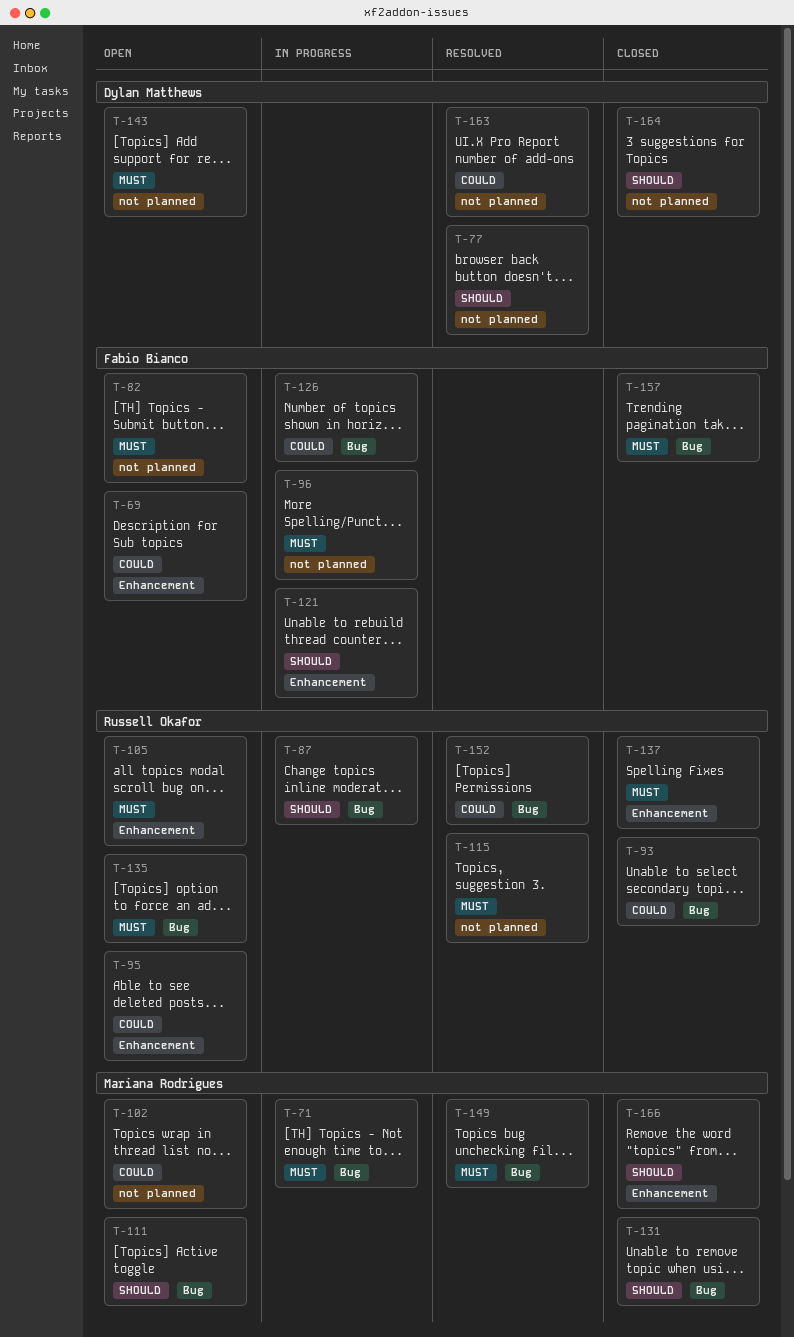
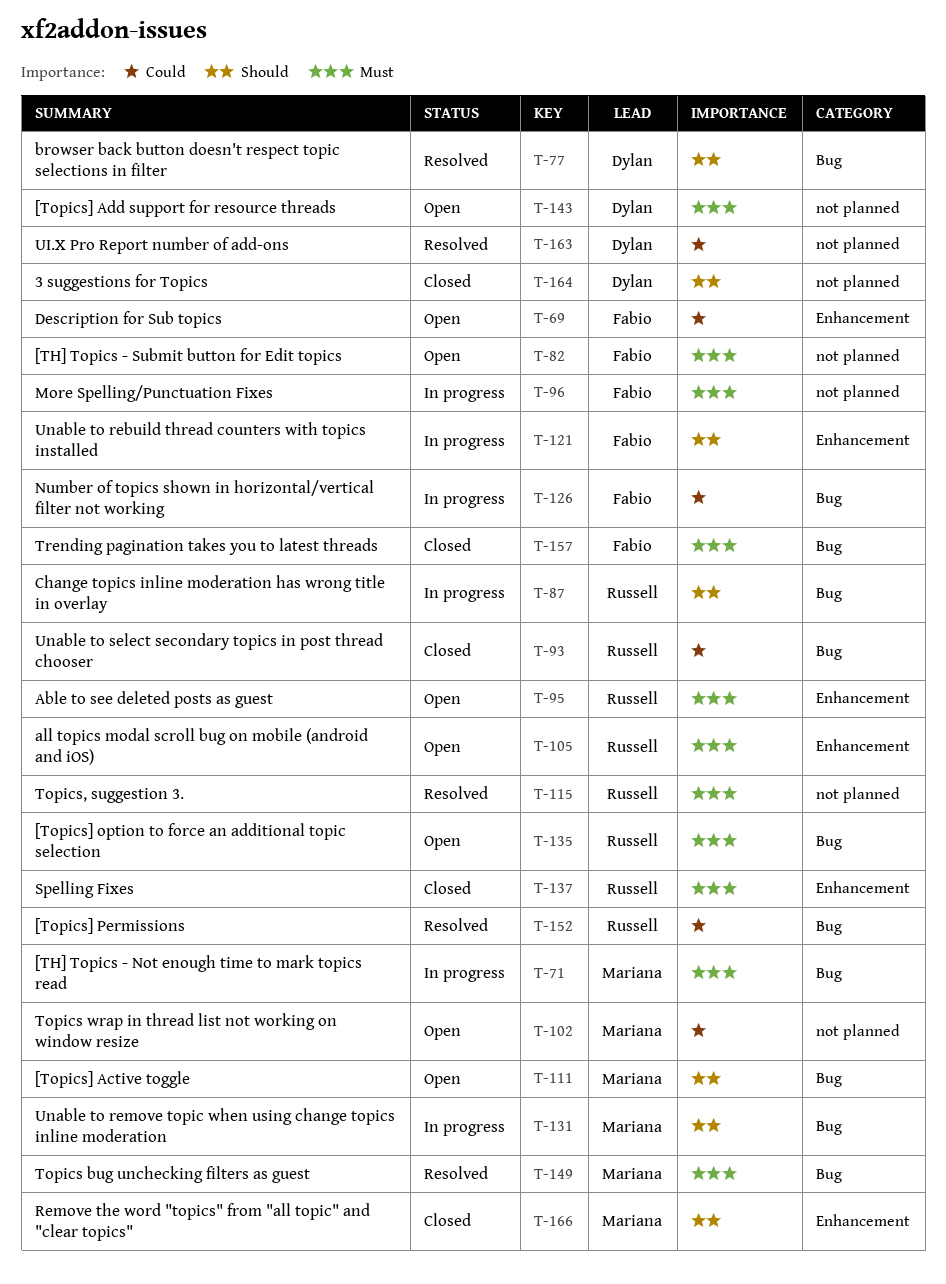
T-77, label: not planned -> Bug
T-95, priority: Could -> Must
T-131, status: Closed -> In progress

